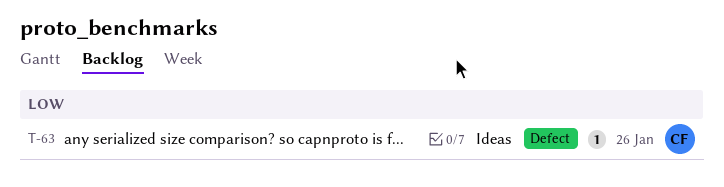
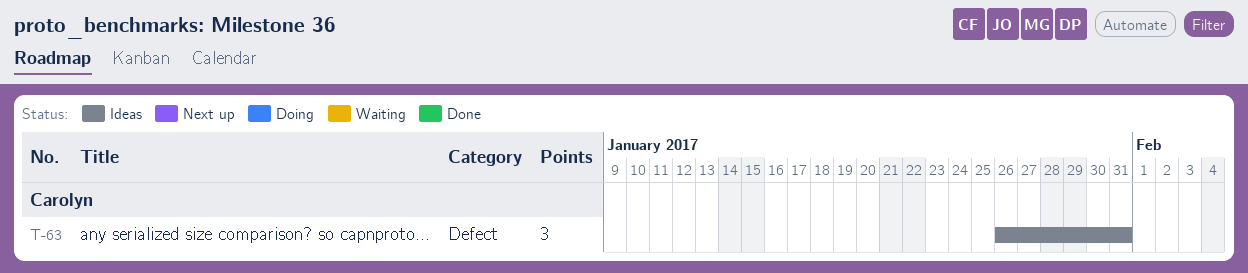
T-63, estimate: 1 -> 3
T-63, due: Jan 26 -> Jan 31

